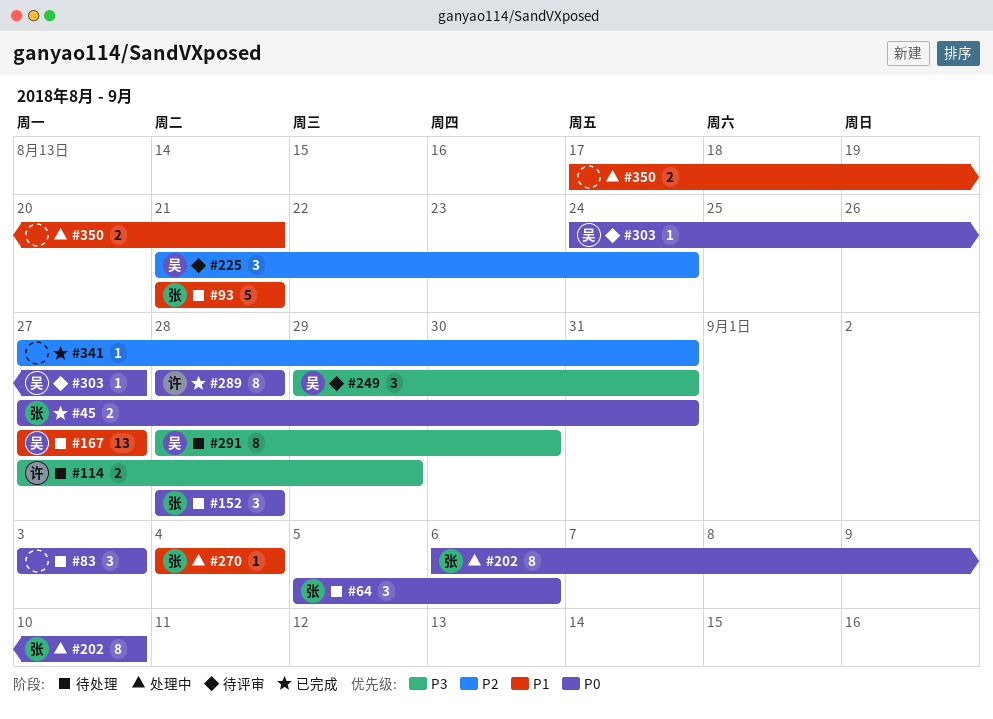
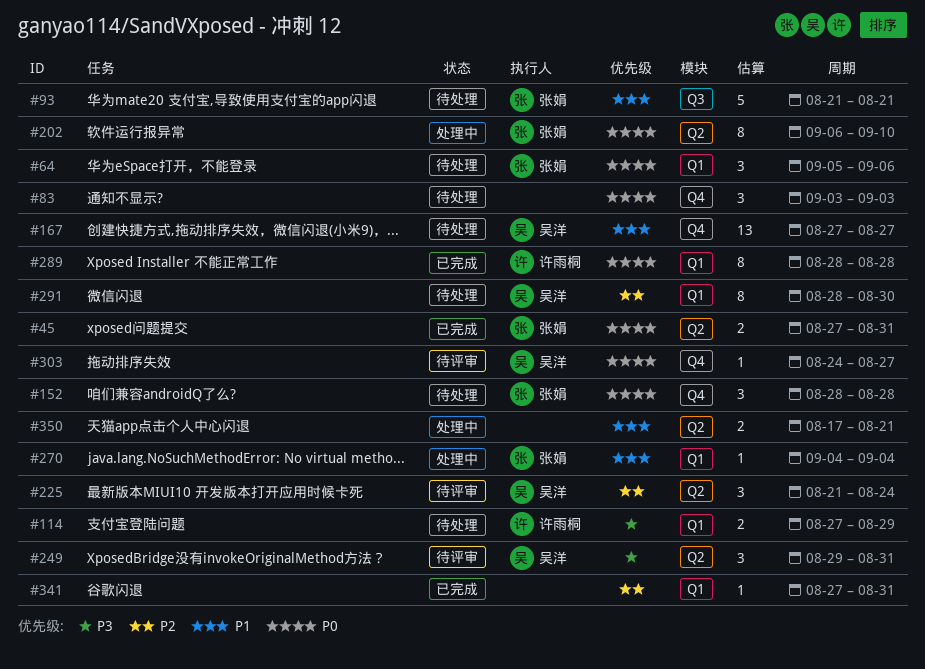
#291, priority: P3 -> P2

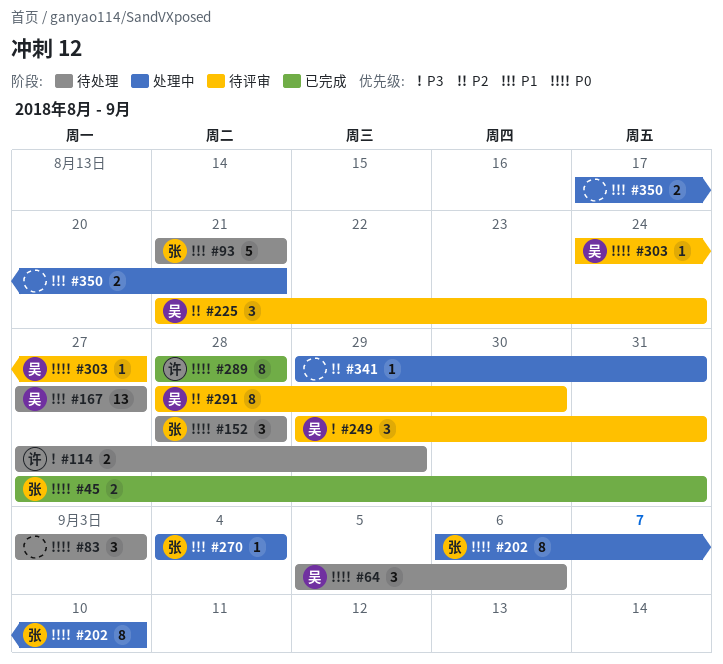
#64, owner: 张娟 -> 吴洋
#291, status: 待处理 -> 待评审
#341, status: 已完成 -> 处理中
#341, start: Aug 27 -> Aug 29

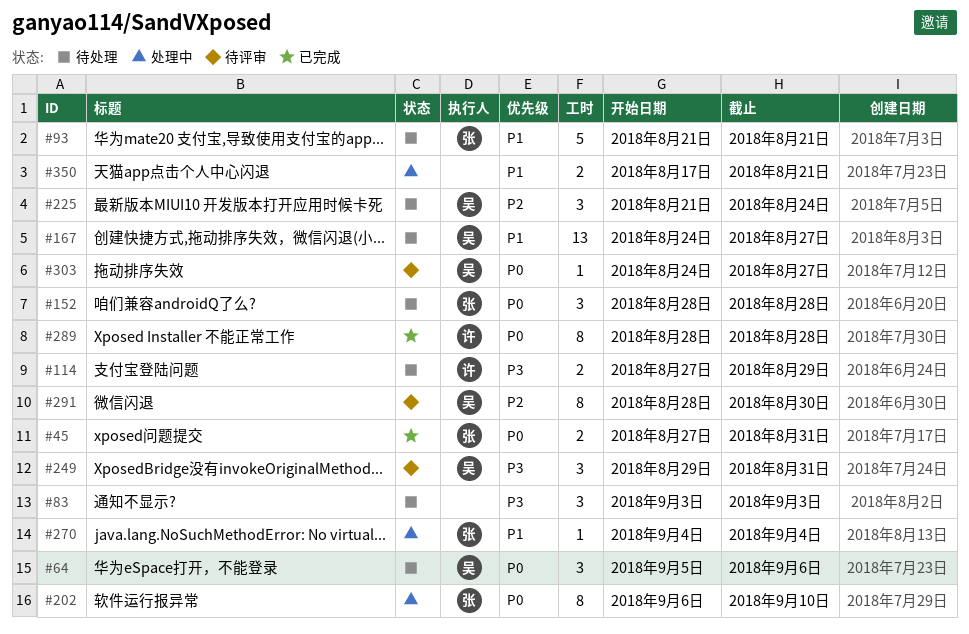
#83, priority: P0 -> P3
#167, start: Aug 27 -> Aug 24
#225, status: 待评审 -> 待处理
#341: present -> none

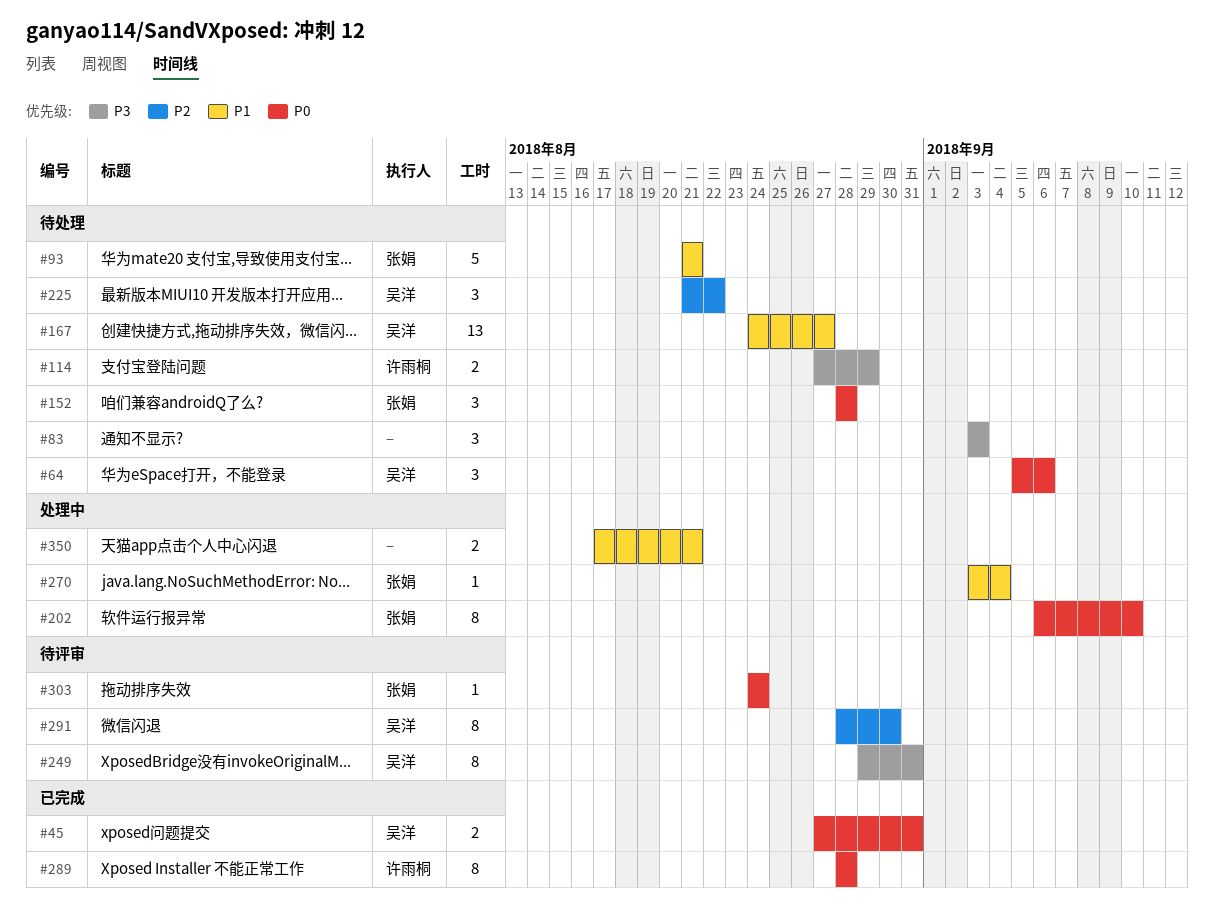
#45, owner: 张娟 -> 吴洋
#225, due: Aug 24 -> Aug 22
#249, estimate: 3 -> 8
#270, start: Sep 4 -> Sep 3
#303, owner: 吴洋 -> 张娟
#303, due: Aug 27 -> Aug 24

